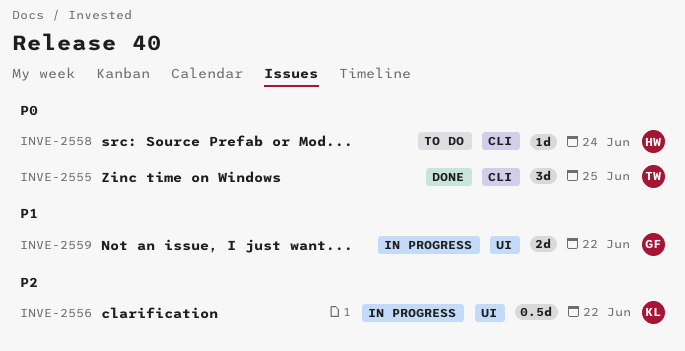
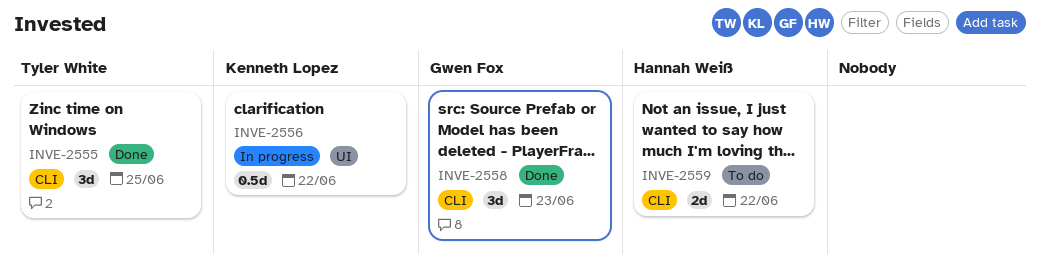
INVE-2558, status: To do -> Done
INVE-2558, owner: Hannah Weiß -> Gwen Fox
INVE-2558, estimate: 1d -> 3d
INVE-2558, due: Jun 24 -> Jun 23
INVE-2559, status: In progress -> To do
INVE-2559, owner: Gwen Fox -> Hannah Weiß
INVE-2559, label: UI -> CLI

